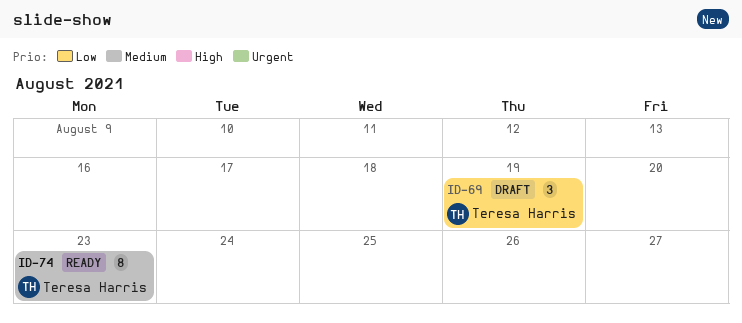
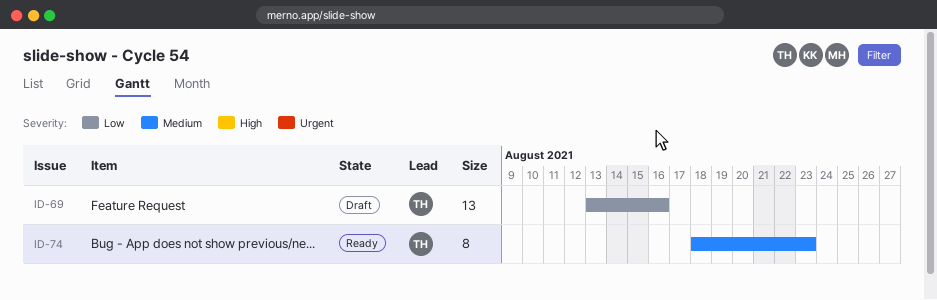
ID-69, estimate: 3 -> 13
ID-69, due: Aug 19 -> Aug 16

